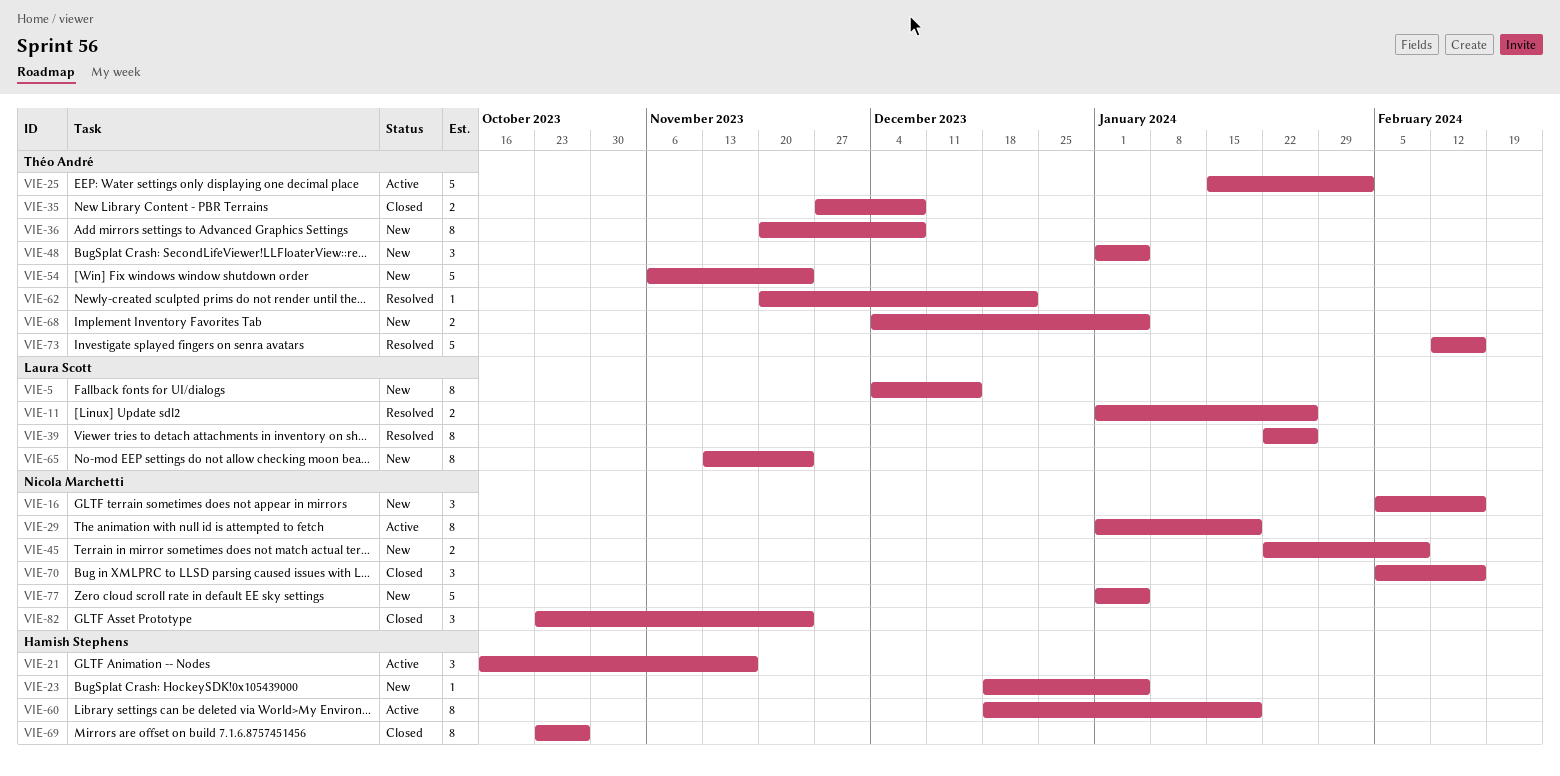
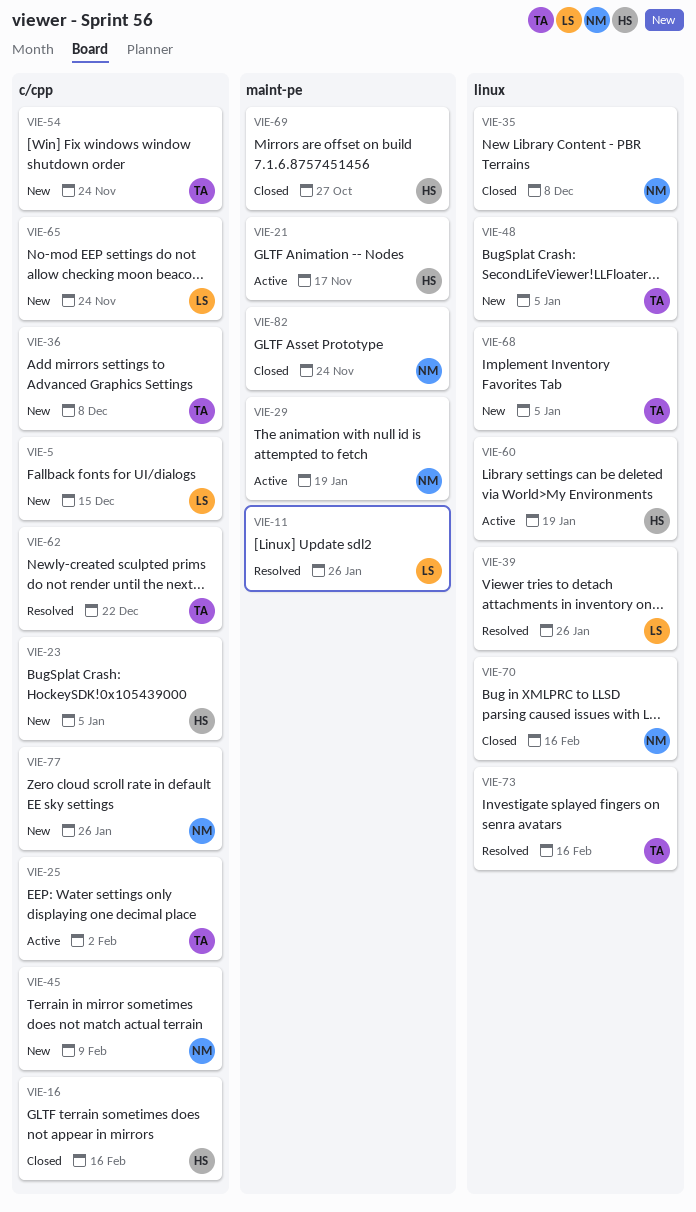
VIE-16, status: New -> Closed
VIE-16, owner: Nicola Marchetti -> Hamish Stephens
VIE-35, owner: Théo André -> Nicola Marchetti
VIE-77, due: Jan 5 -> Jan 26

